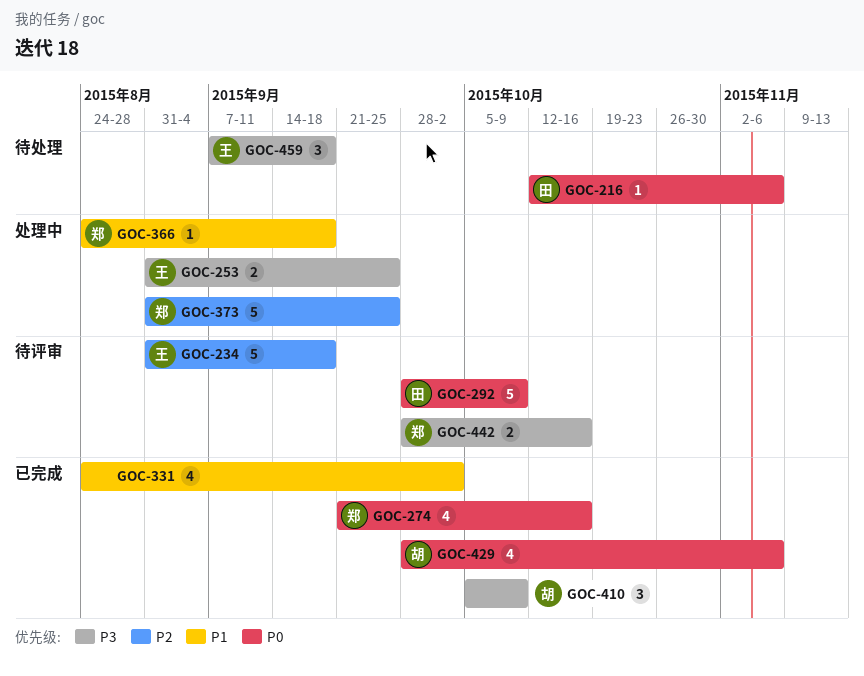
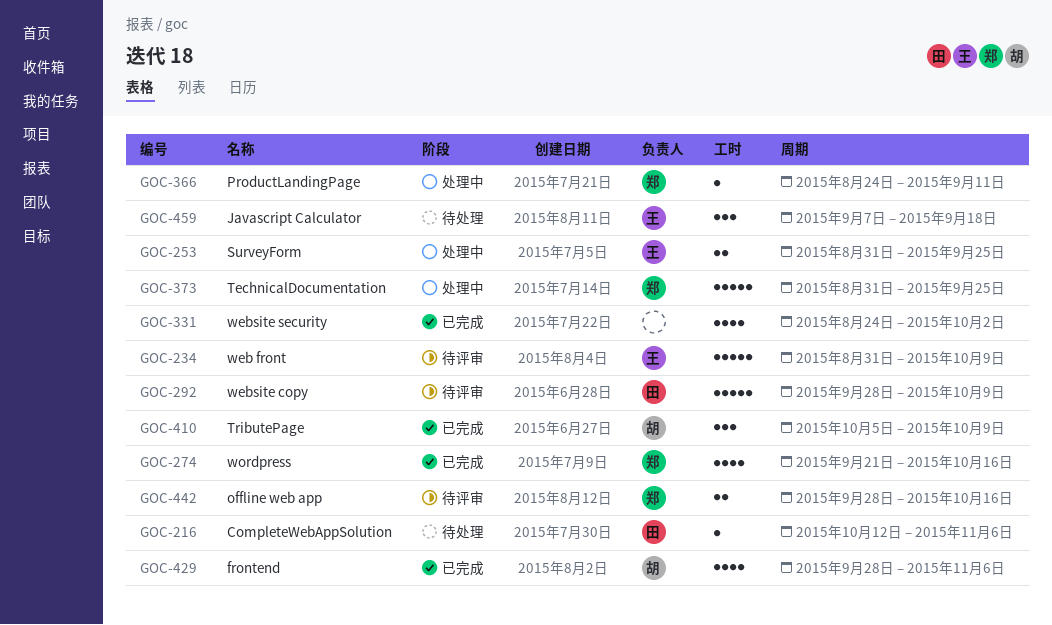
GOC-234, due: Sep 18 -> Oct 9
GOC-366, due: Sep 18 -> Sep 11

